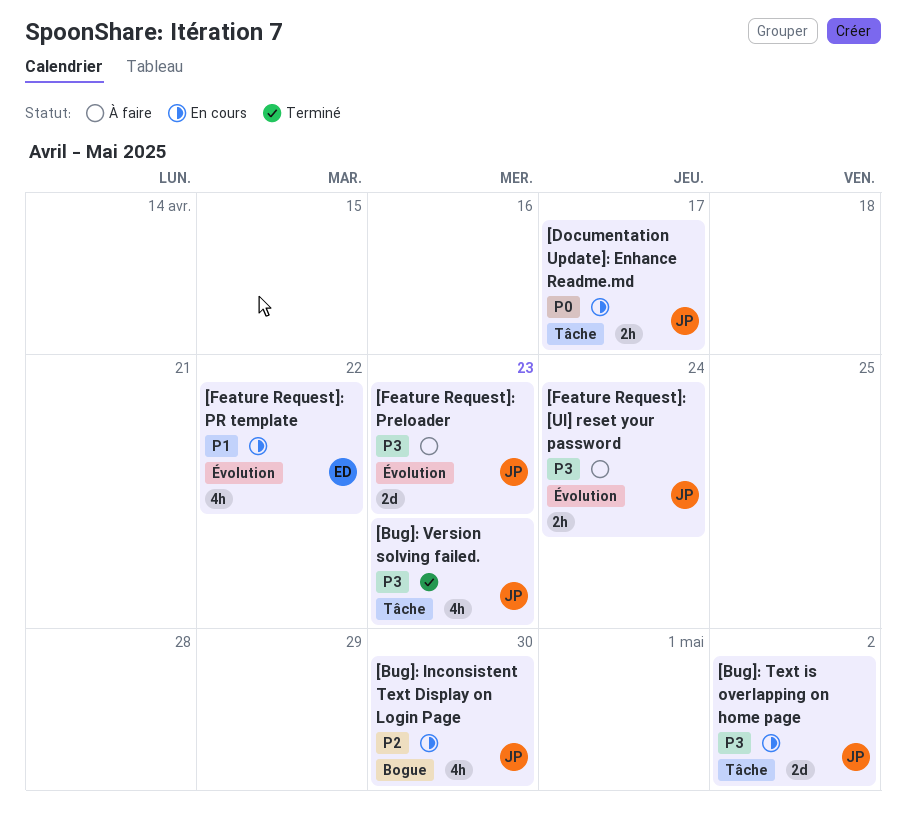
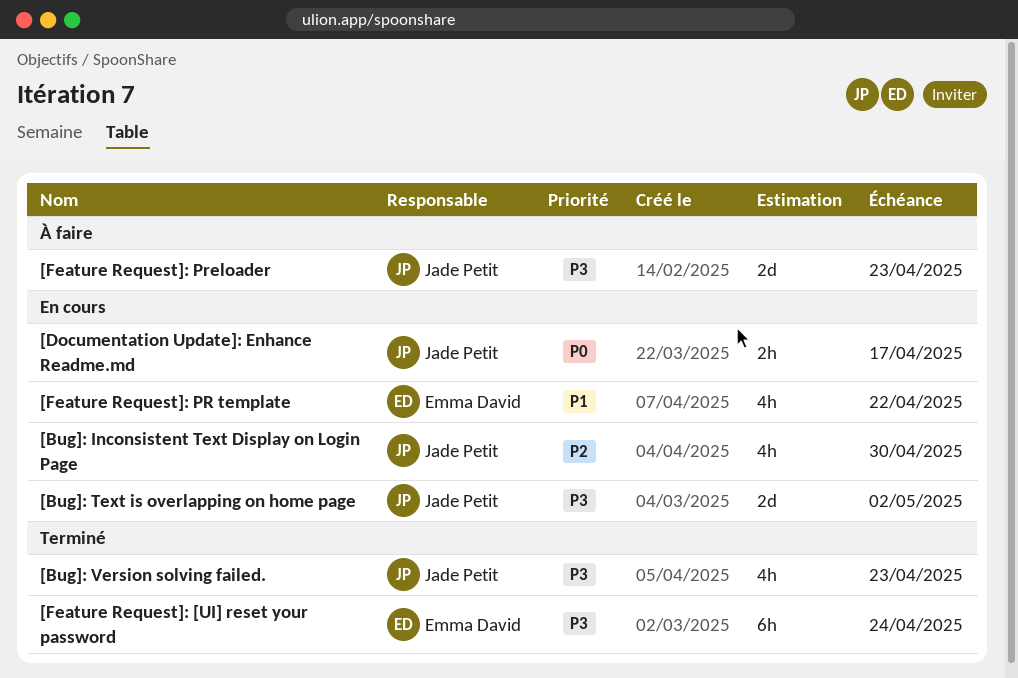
[Feature Request]: [UI] reset your password, status: À faire -> Terminé
[Feature Request]: [UI] reset your password, owner: Jade Petit -> Emma David
[Feature Request]: [UI] reset your password, estimate: 2h -> 6h

